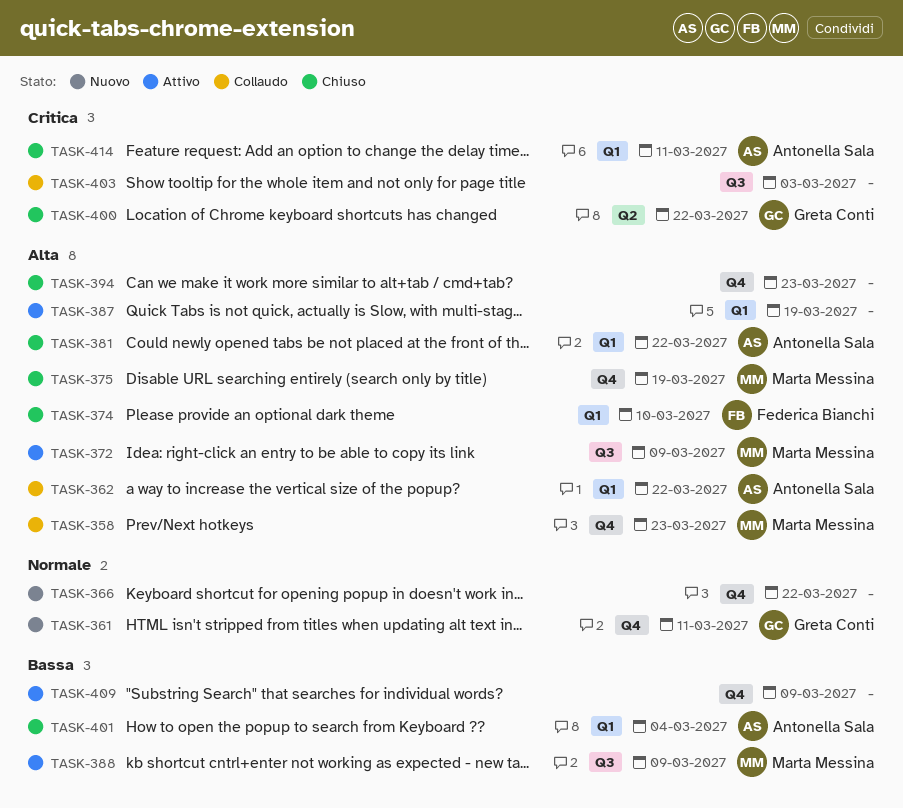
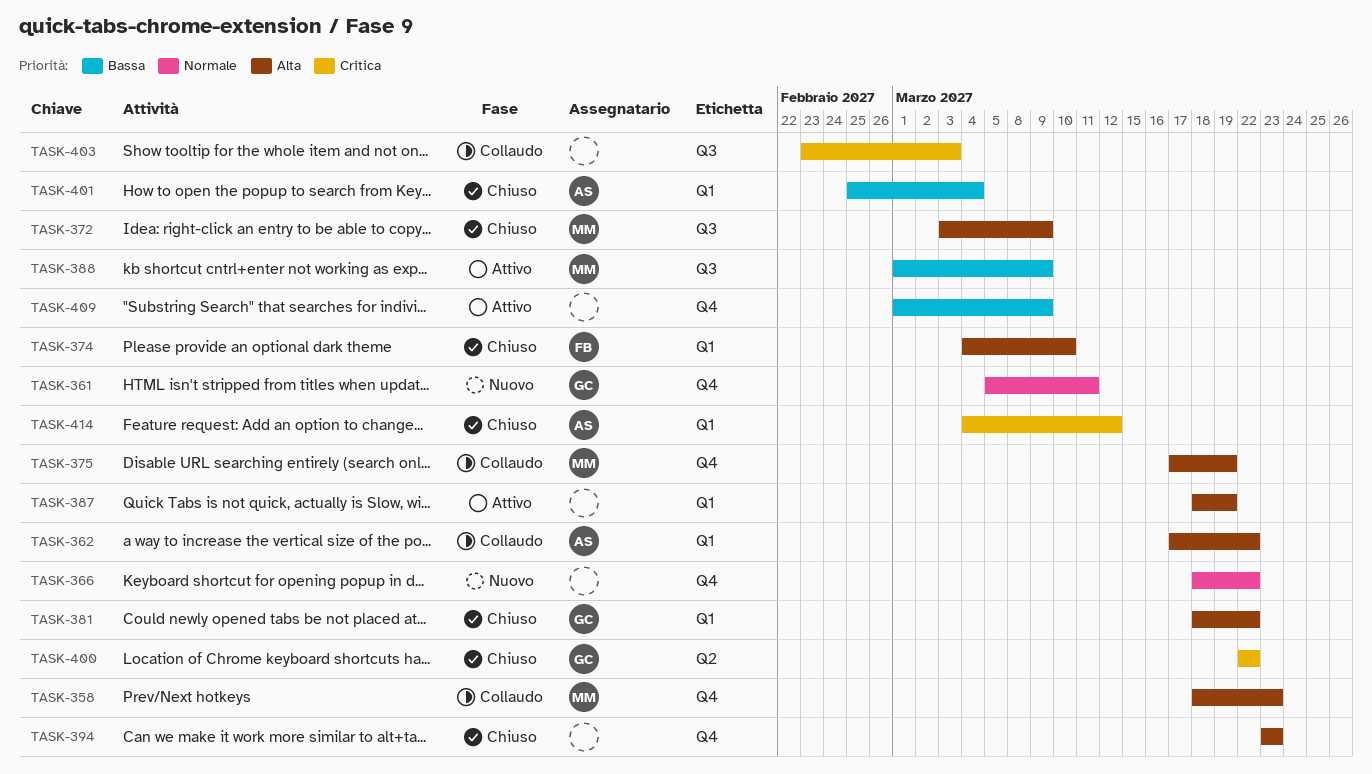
TASK-372, status: Attivo -> Chiuso
TASK-375, status: Chiuso -> Collaudo
TASK-381, owner: Antonella Sala -> Greta Conti
TASK-414, due: Mar 11 -> Mar 12

